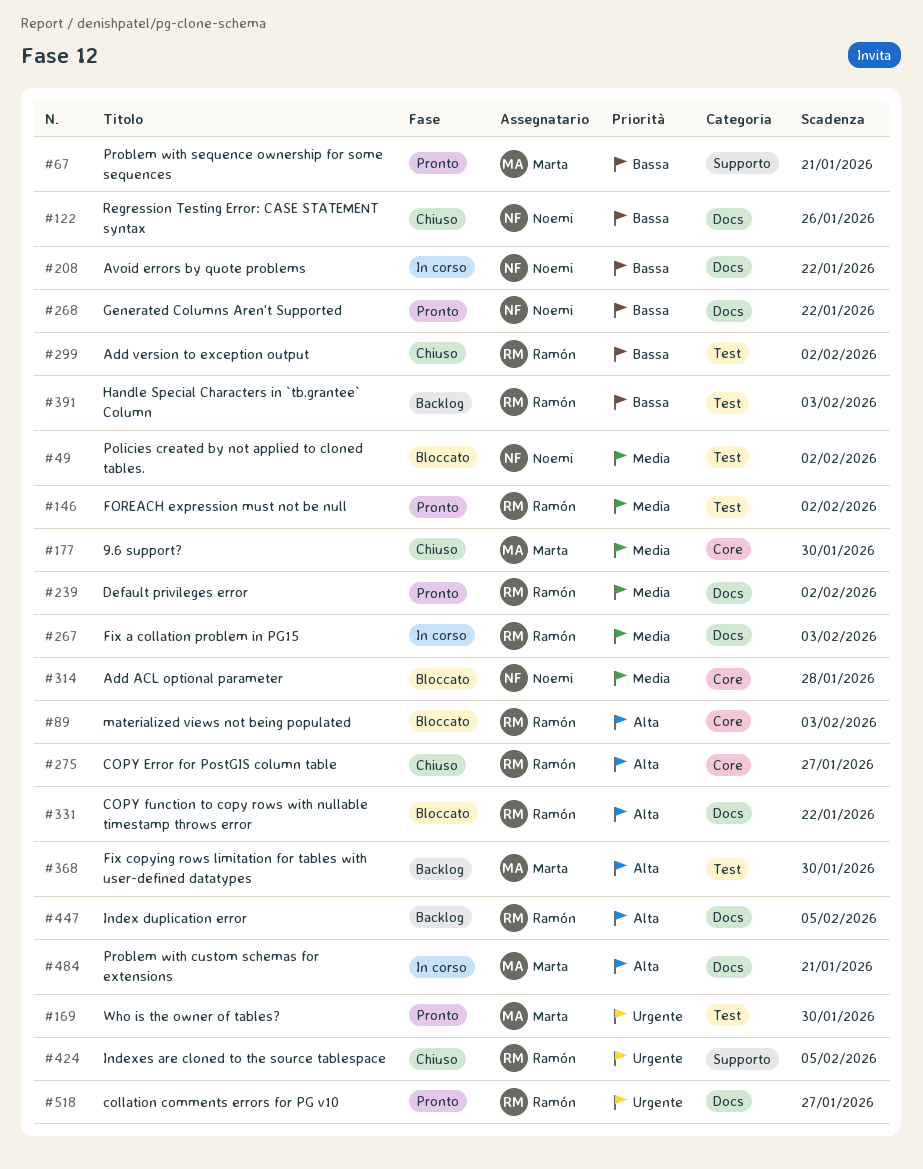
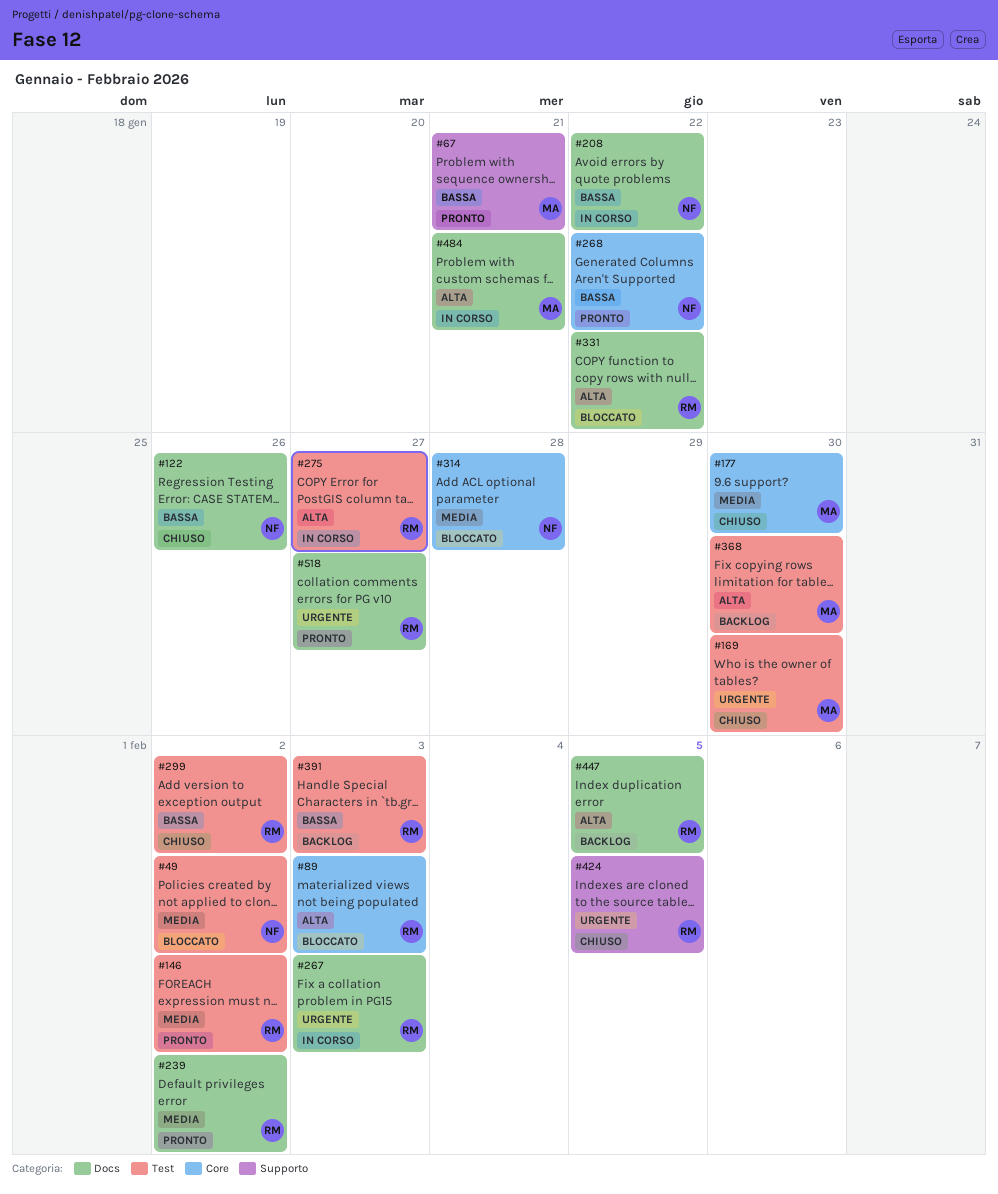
#169, status: Pronto -> Chiuso
#267, priority: Media -> Urgente
#268, label: Docs -> Core
#275, status: Chiuso -> In corso
#275, label: Core -> Test

